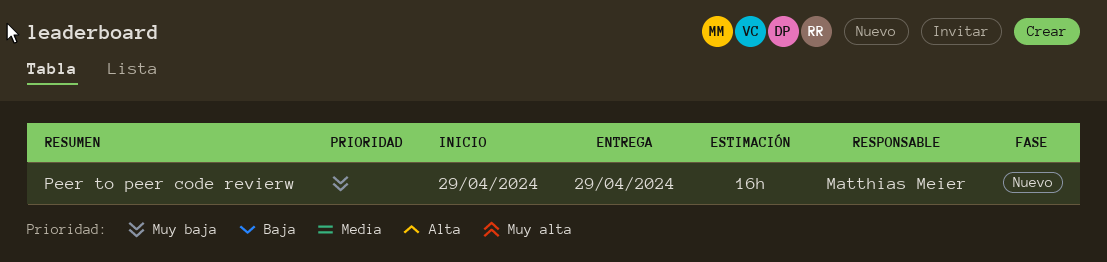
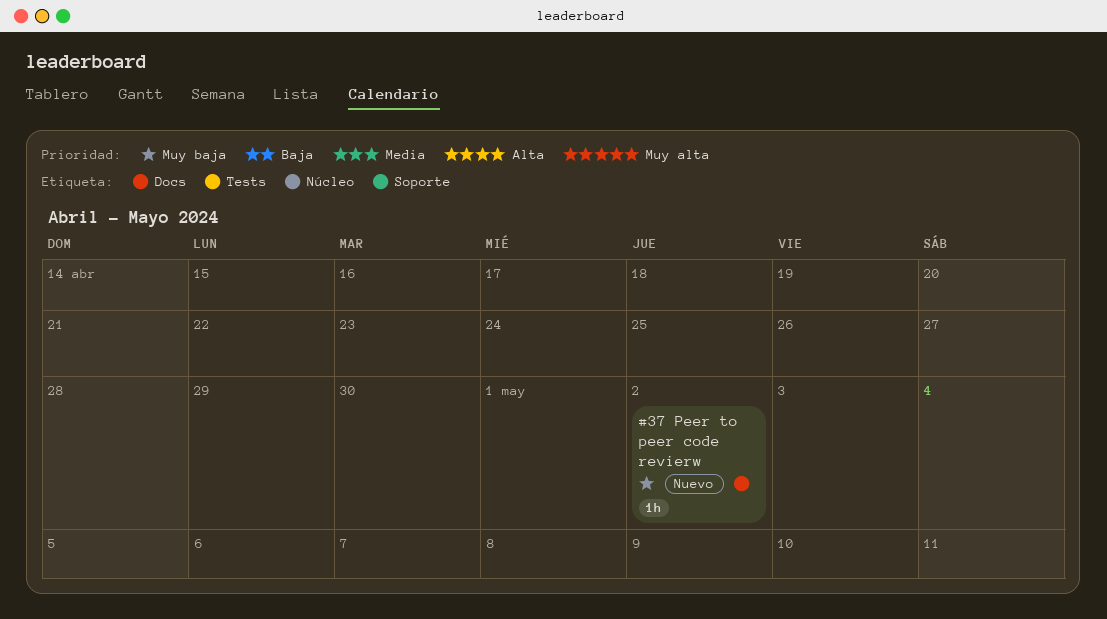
Peer to peer code revierw, estimate: 16h -> 1h
Peer to peer code revierw, due: Apr 29 -> May 2

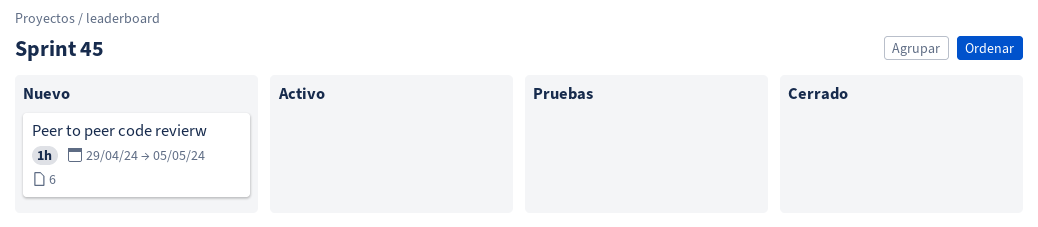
Peer to peer code revierw, due: May 2 -> May 5

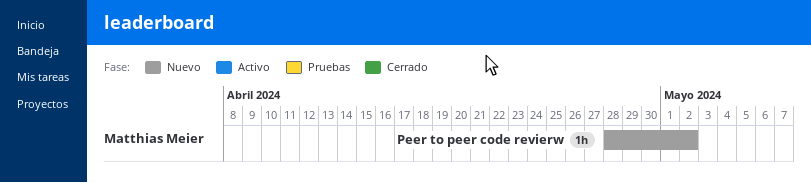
Peer to peer code revierw, start: Apr 29 -> Apr 28
Peer to peer code revierw, due: May 5 -> May 2

